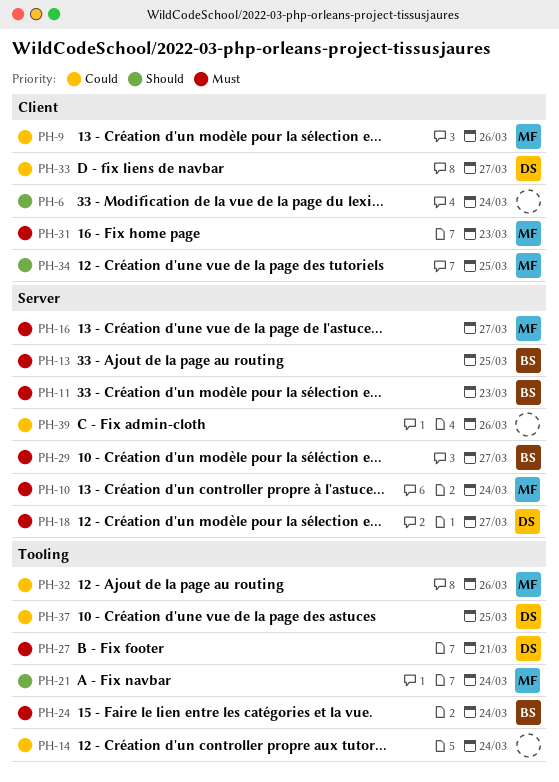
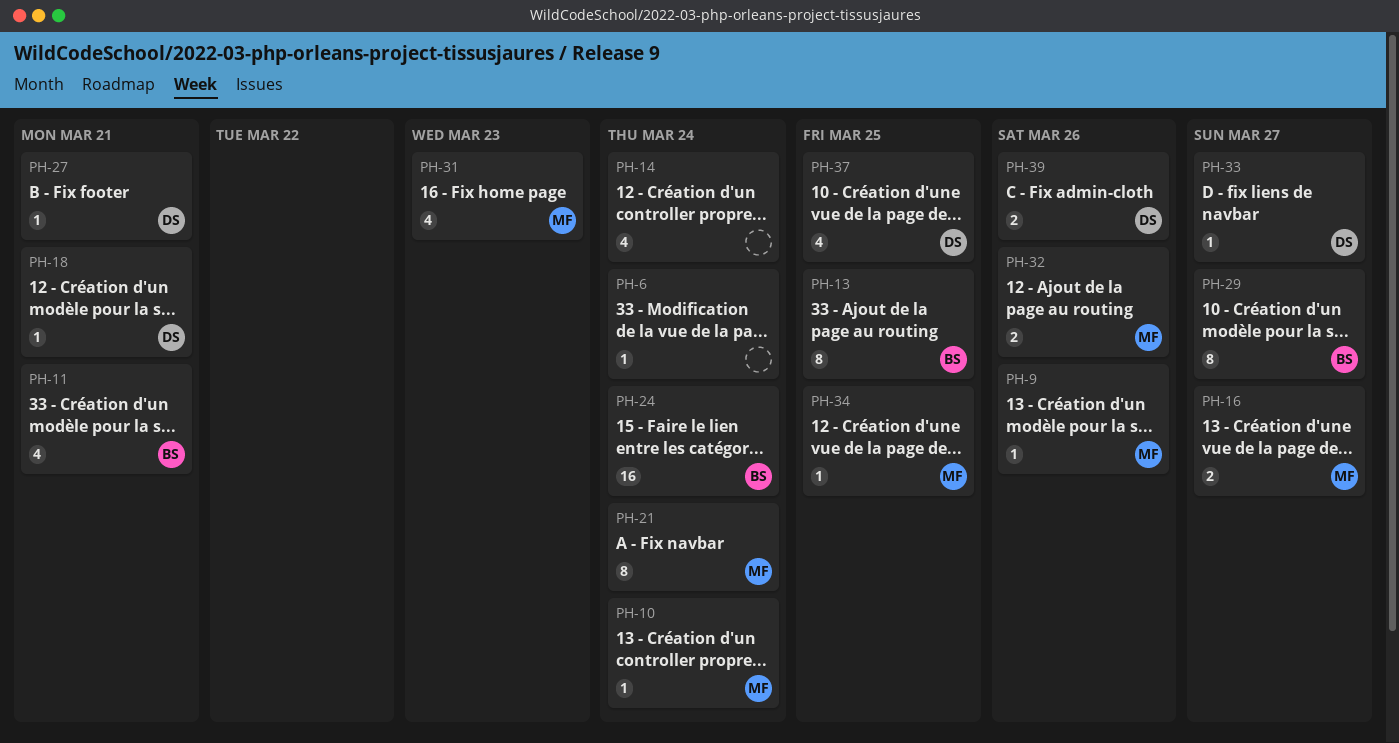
PH-11, due: Mar 23 -> Mar 21
PH-18, due: Mar 27 -> Mar 21
PH-39, owner: none -> DS

